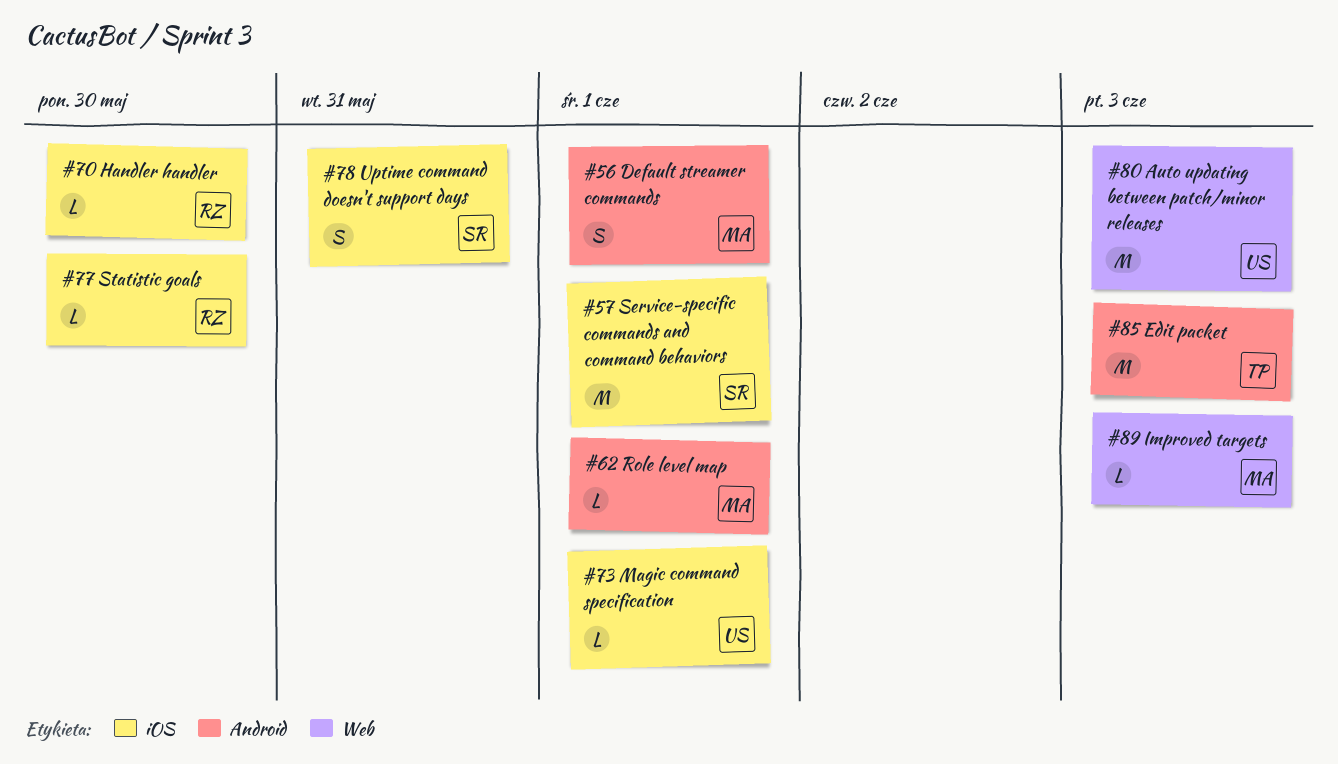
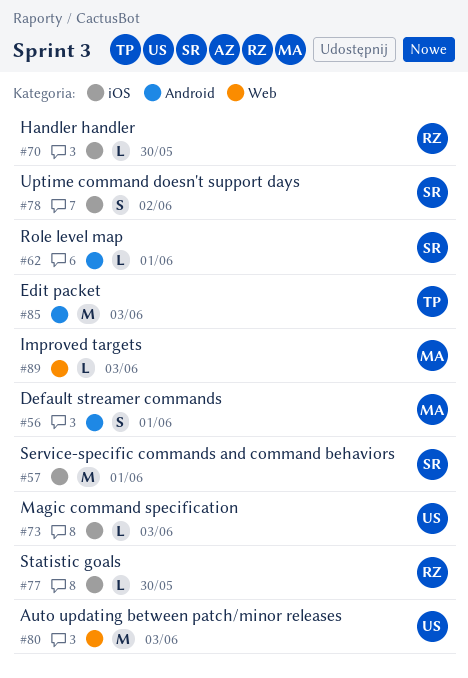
#62, owner: MA -> SR
#73, due: Jun 1 -> Jun 3
#78, due: May 31 -> Jun 2

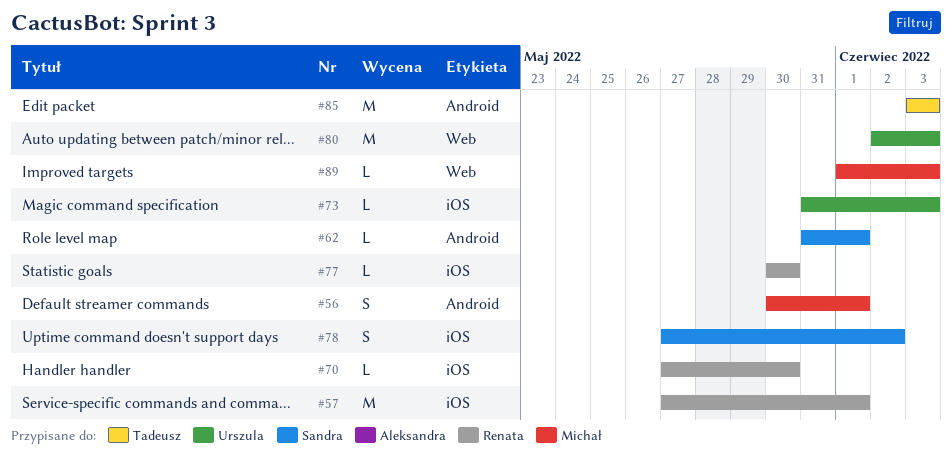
#57, owner: Sandra -> Renata

